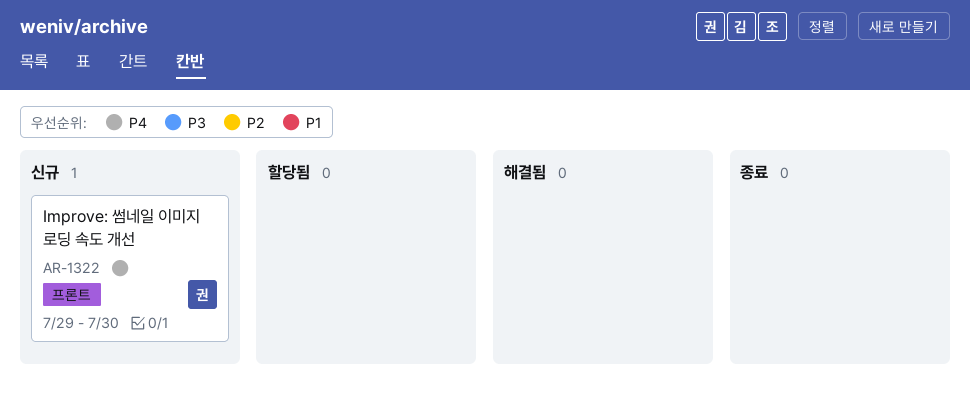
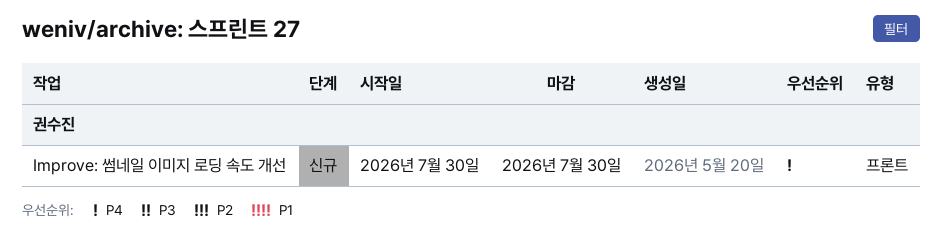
Improve: 썸네일 이미지 로딩 속도 개선, start: Jul 29 -> Jul 30

